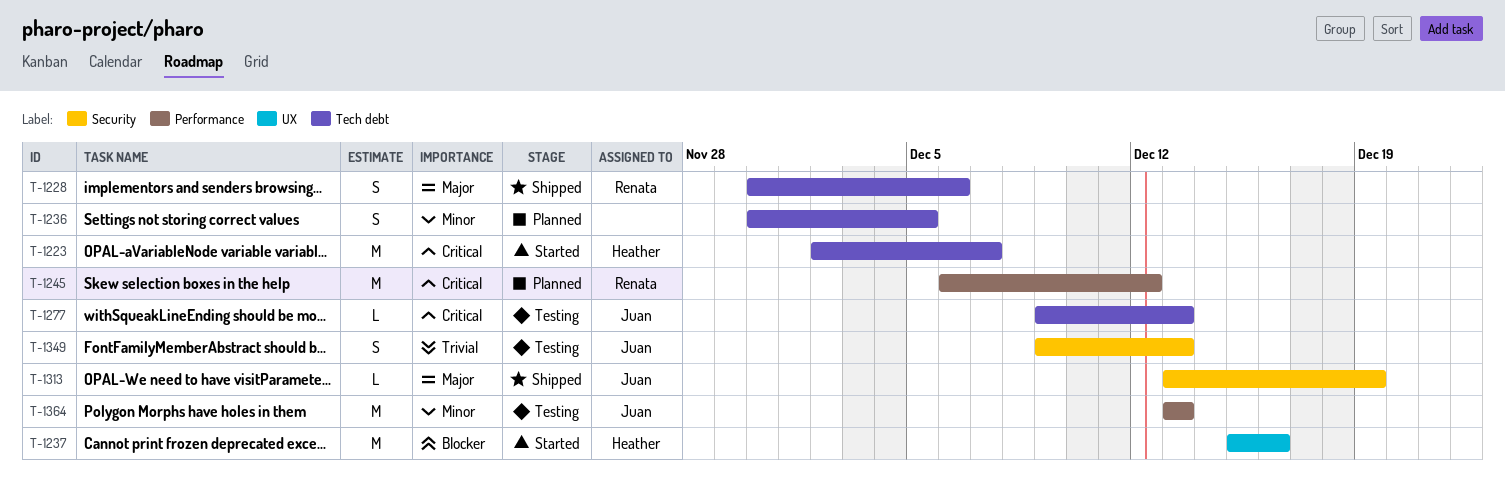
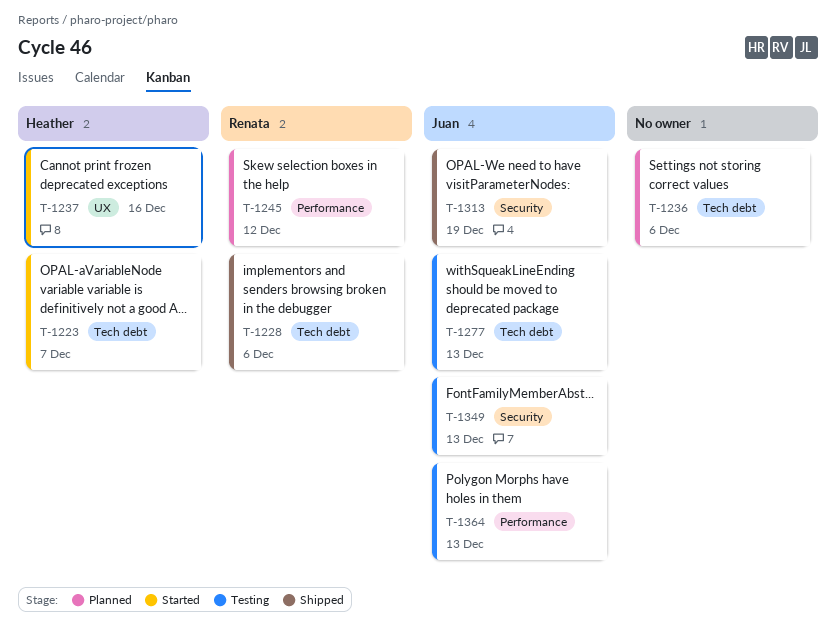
T-1236, due: Dec 5 -> Dec 6

